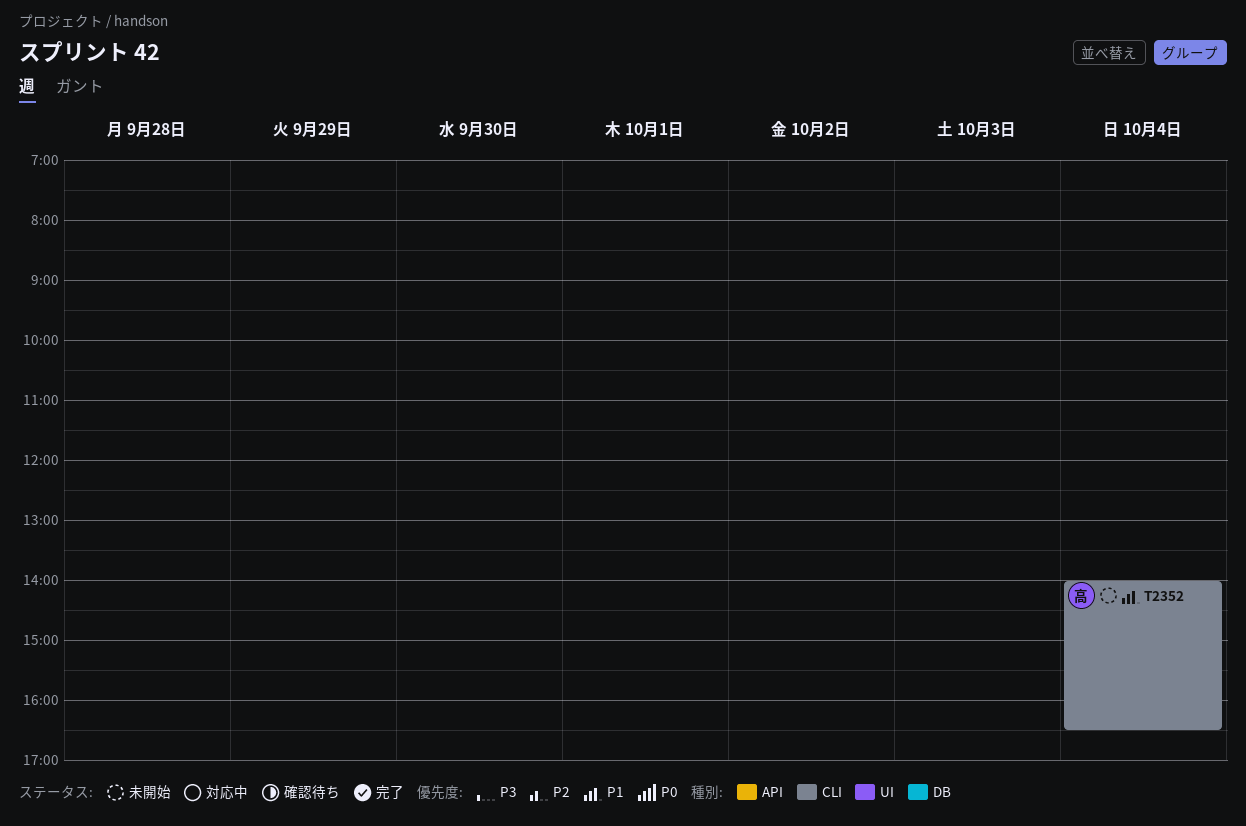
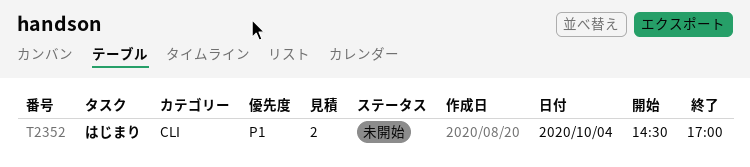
T2352, begins: 14:00 -> 14:30
T2352, ends: 16:30 -> 17:00

